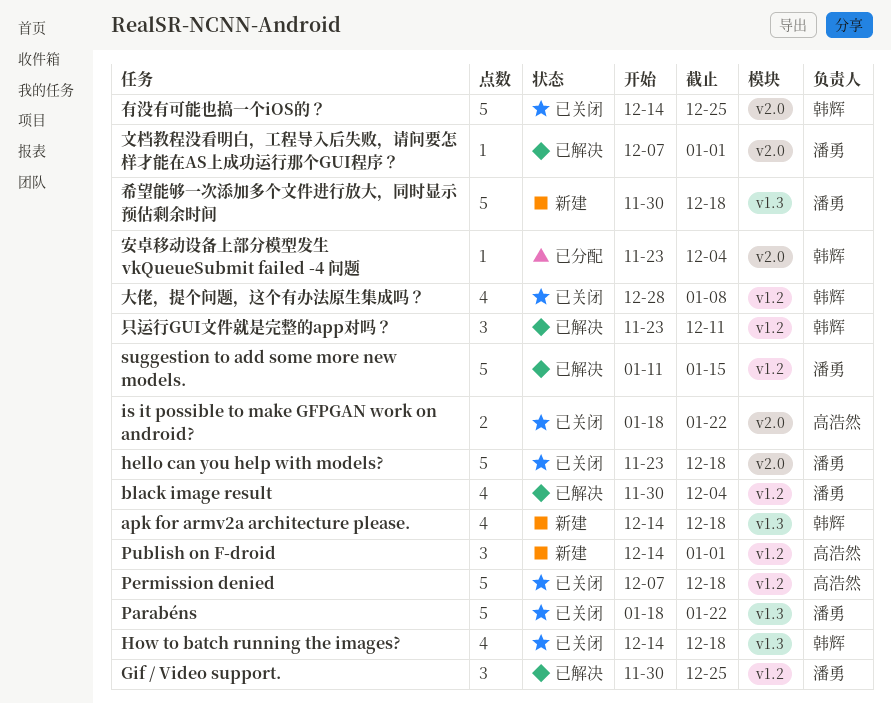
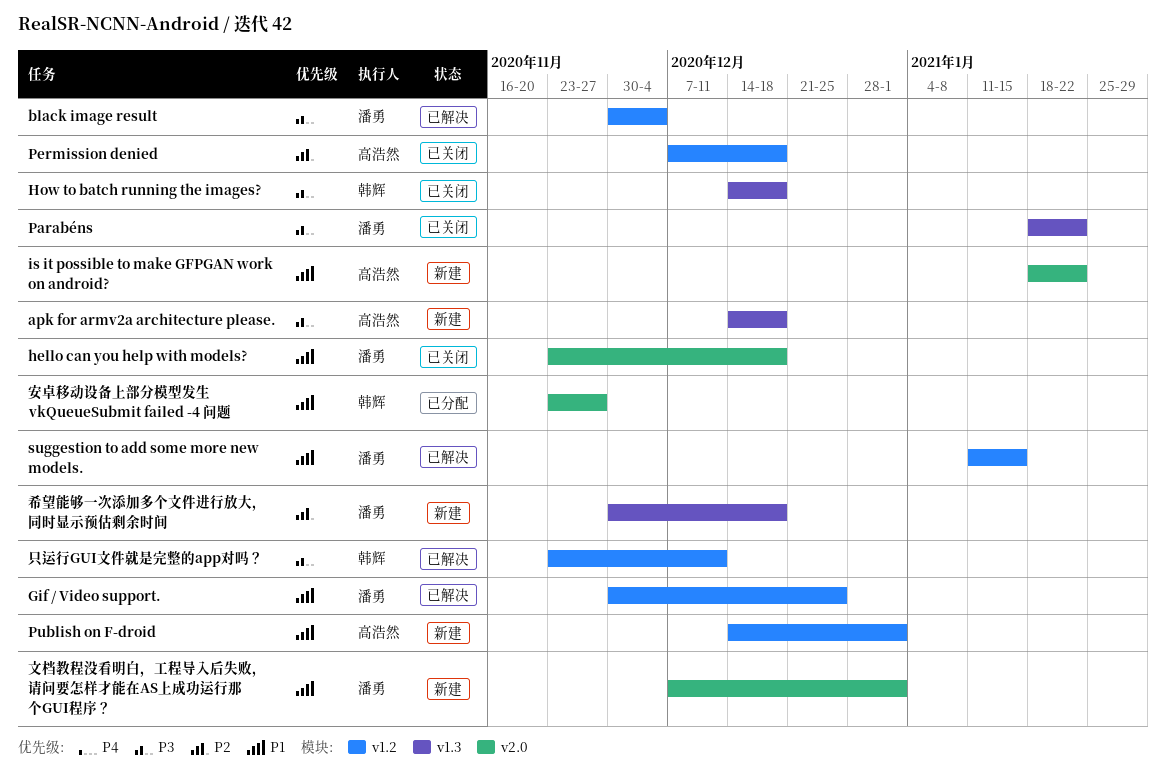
apk for armv2a architecture please., owner: 韩辉 -> 高浩然
is it possible to make GFPGAN work on android?, status: 已关闭 -> 新建
大佬，提个问题，这个有办法原生集成吗？: present -> none
安卓移动设备上部分模型发生 vkQueueSubmit failed -4 问题, due: Dec 4 -> Nov 27
文档教程没看明白，工程导入后失败，请问要怎样才能在AS上成功运行那个GUI程序？, status: 已解决 -> 新建
有没有可能也搞一个iOS的？: present -> none

